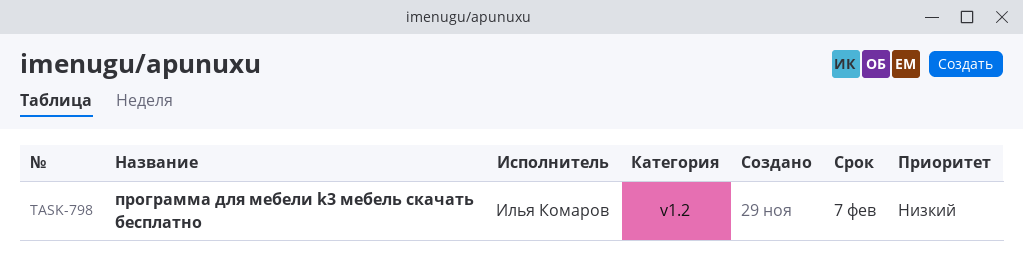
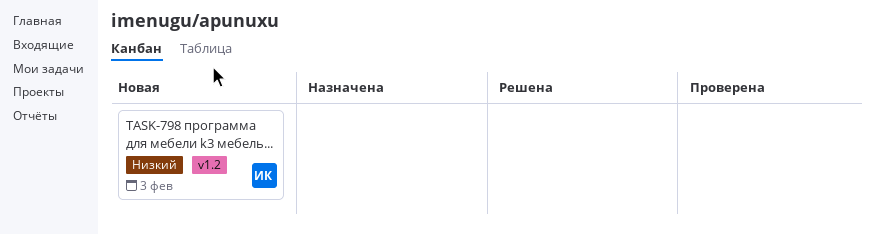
TASK-798, due: Feb 7 -> Feb 3

